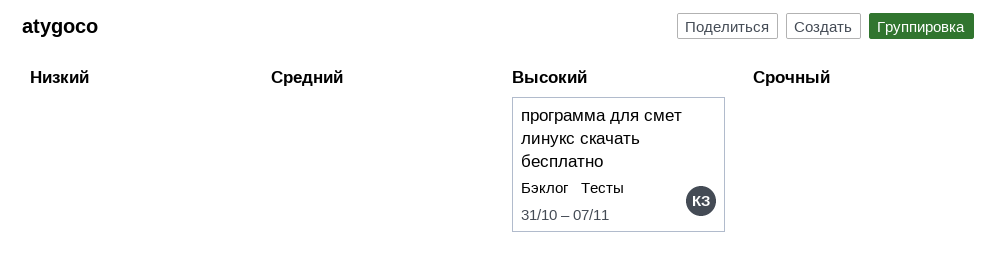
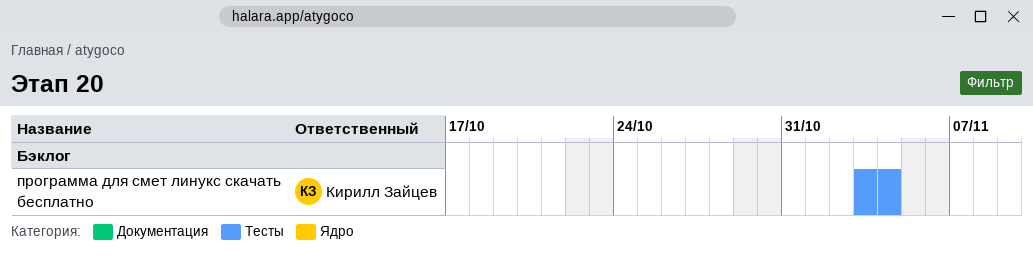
программа для смет линукс скачать бесплатно, start: Oct 31 -> Nov 3
программа для смет линукс скачать бесплатно, due: Nov 7 -> Nov 4

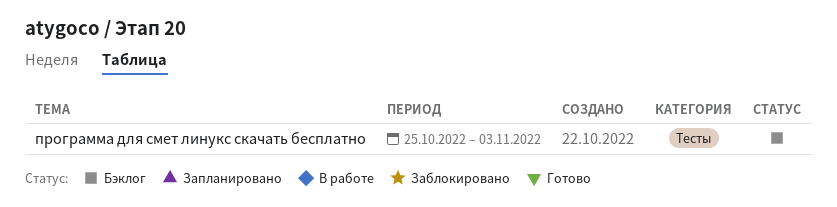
программа для смет линукс скачать бесплатно, start: Nov 3 -> Oct 25
программа для смет линукс скачать бесплатно, due: Nov 4 -> Nov 3

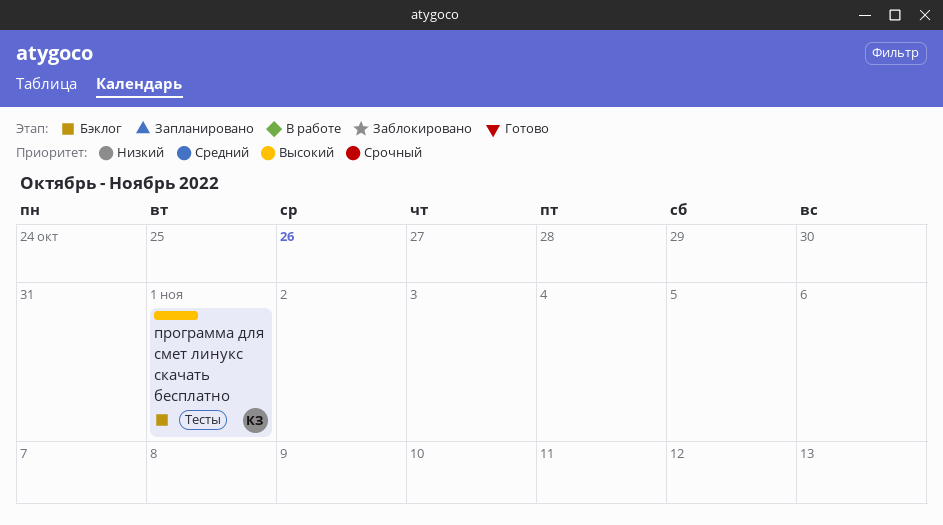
программа для смет линукс скачать бесплатно, due: Nov 3 -> Nov 1

